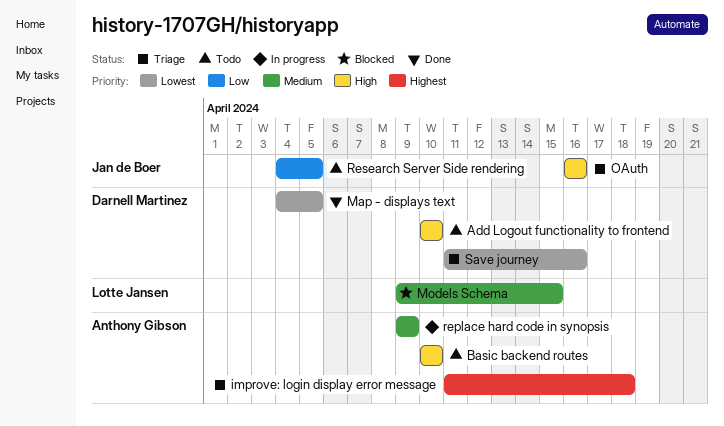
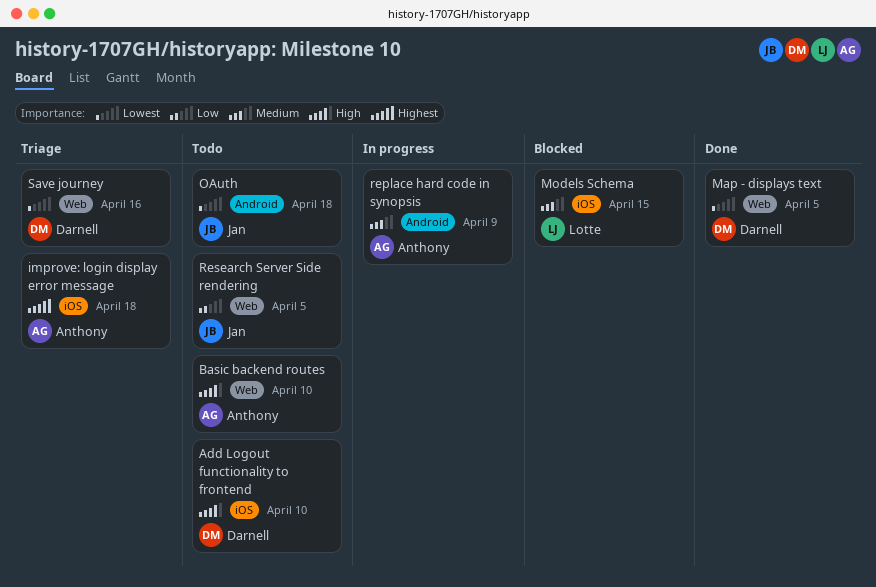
OAuth, status: Triage -> Todo
OAuth, priority: High -> Lowest
OAuth, due: Apr 16 -> Apr 18

